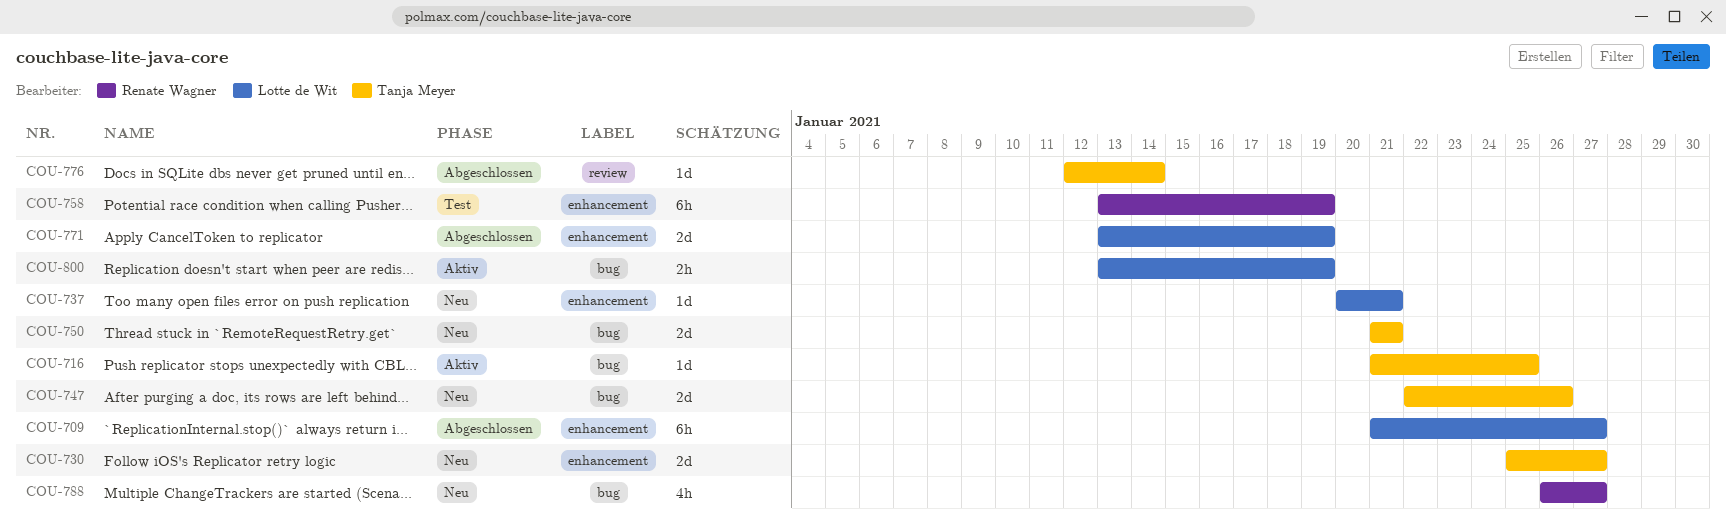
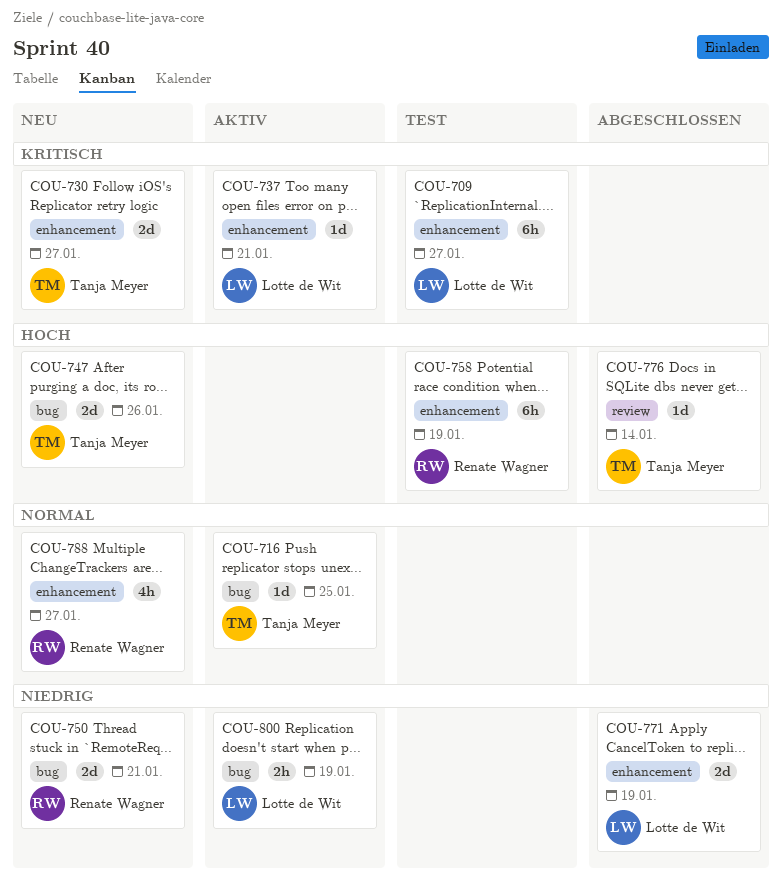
COU-709, status: Abgeschlossen -> Test
COU-737, status: Neu -> Aktiv
COU-750, owner: Tanja Meyer -> Renate Wagner
COU-788, label: bug -> enhancement

